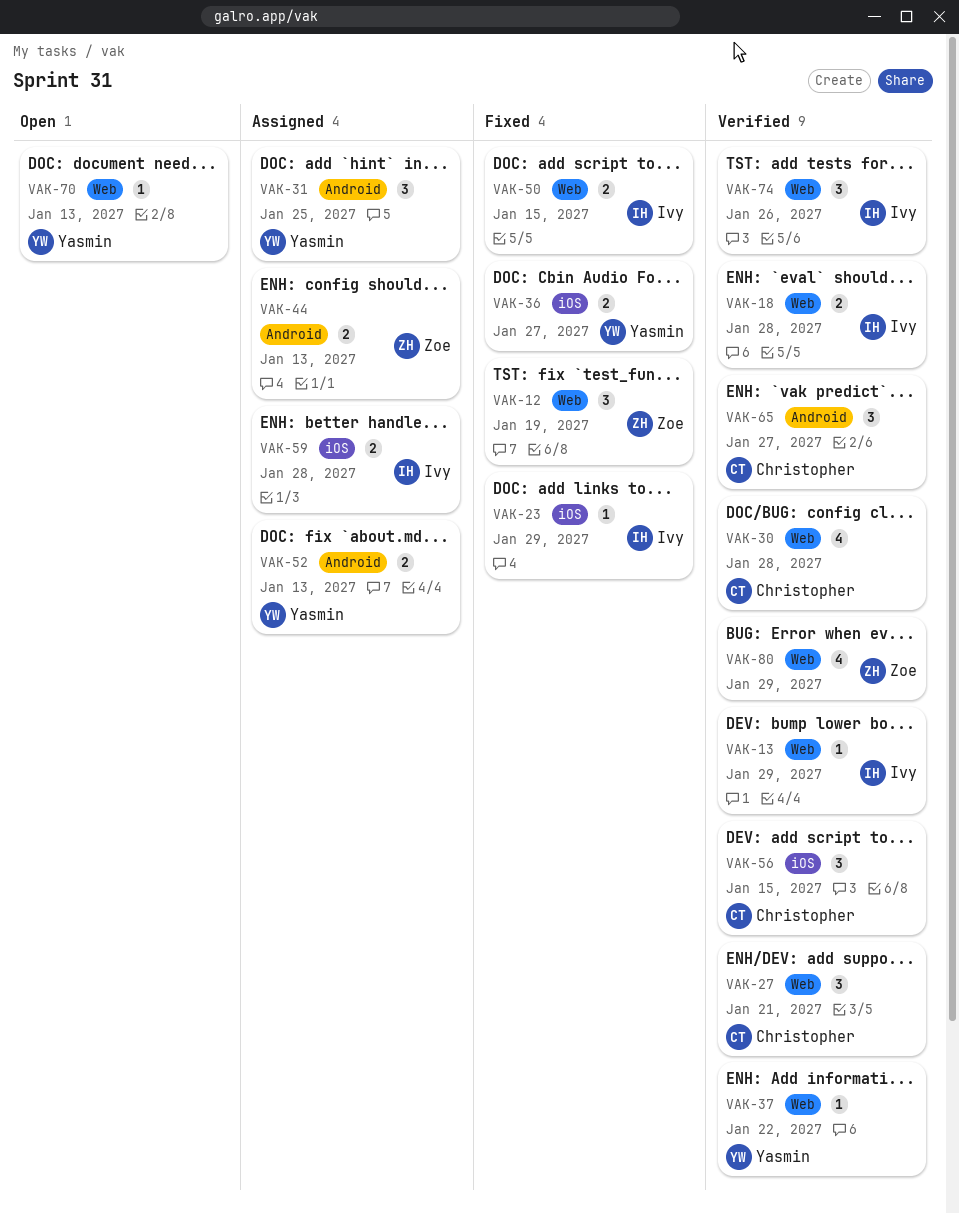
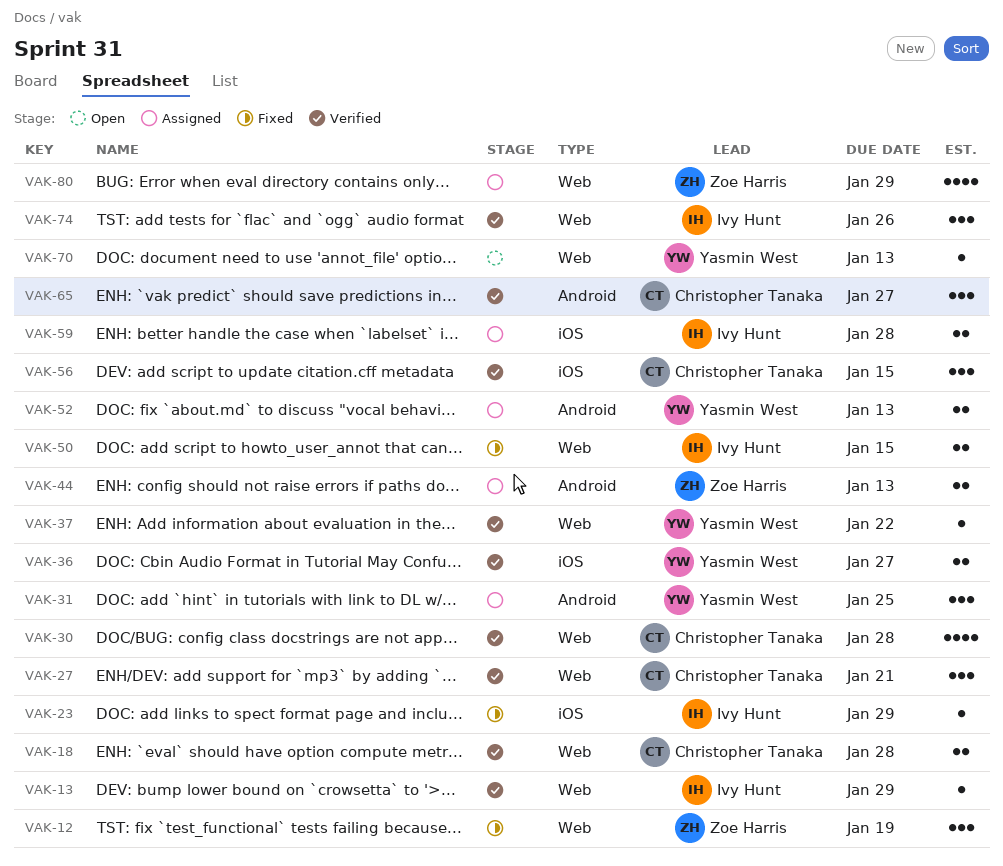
VAK-18, owner: Ivy Hunt -> Christopher Tanaka
VAK-36, status: Fixed -> Verified
VAK-80, status: Verified -> Assigned

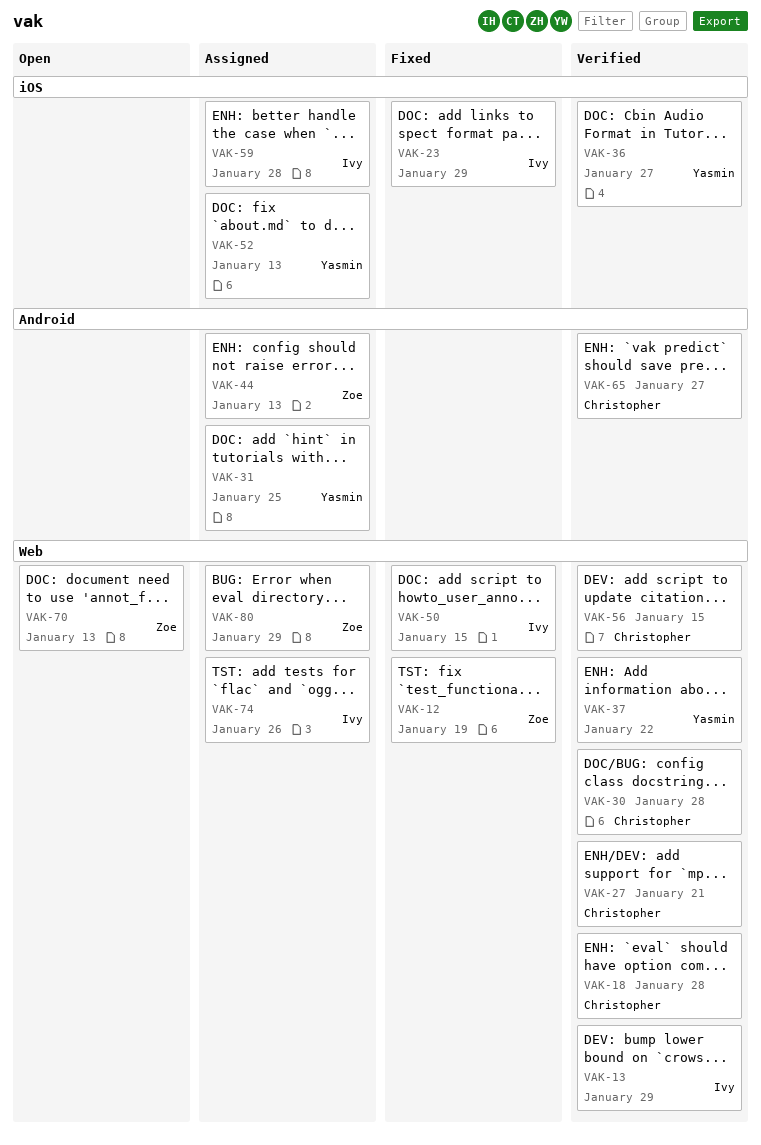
VAK-52, label: Android -> iOS
VAK-56, label: iOS -> Web
VAK-70, owner: Yasmin West -> Zoe Harris
VAK-74, status: Verified -> Assigned

